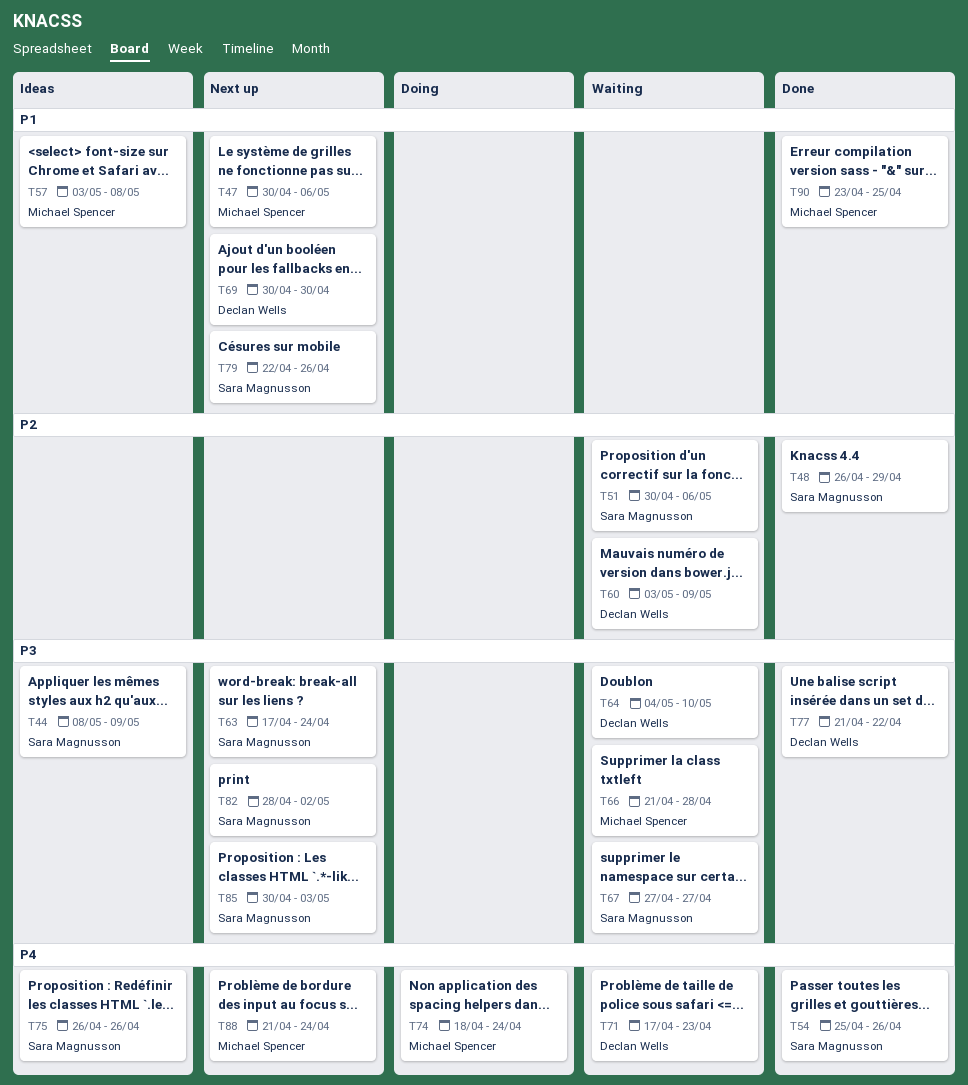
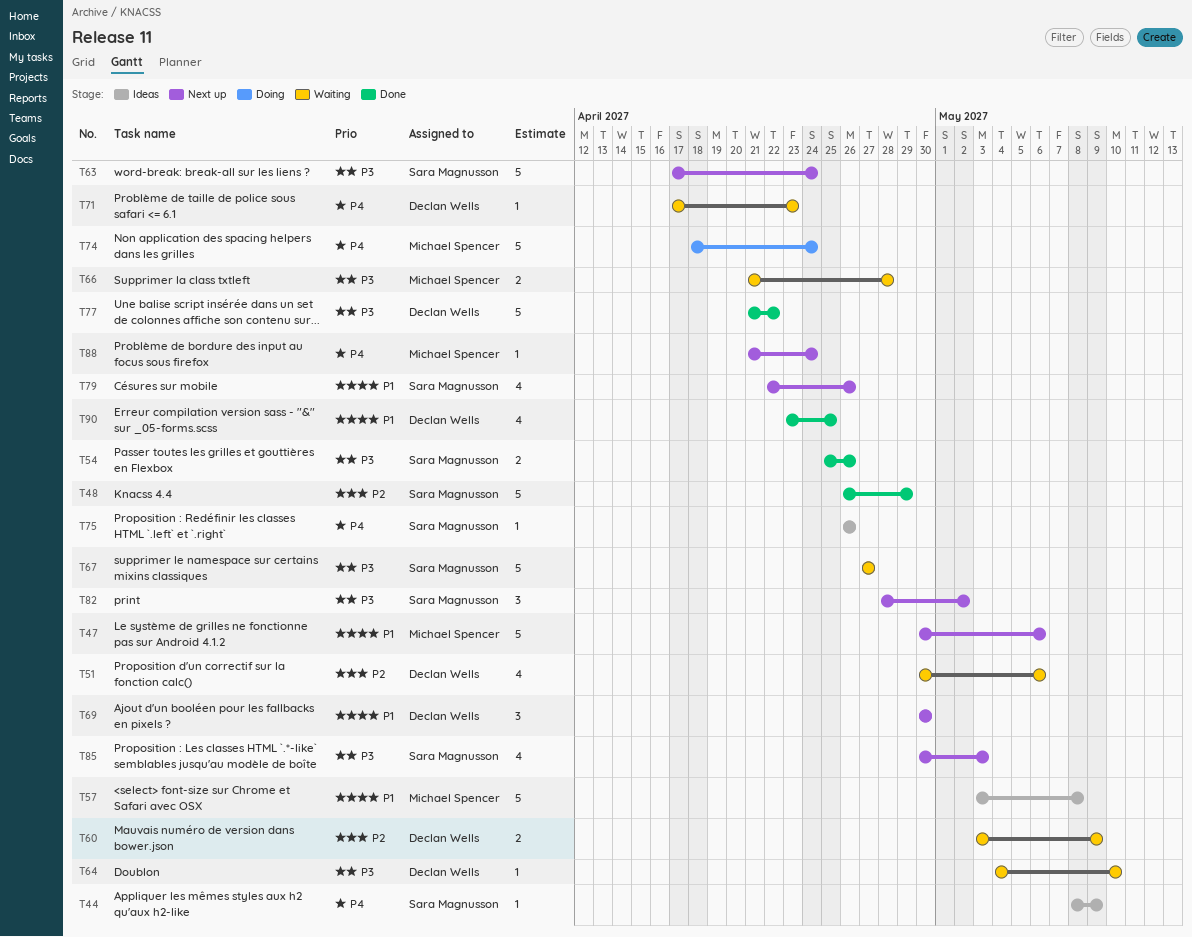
T44, priority: P3 -> P4
T51, owner: Sara Magnusson -> Declan Wells
T54, priority: P4 -> P3
T90, owner: Michael Spencer -> Declan Wells

